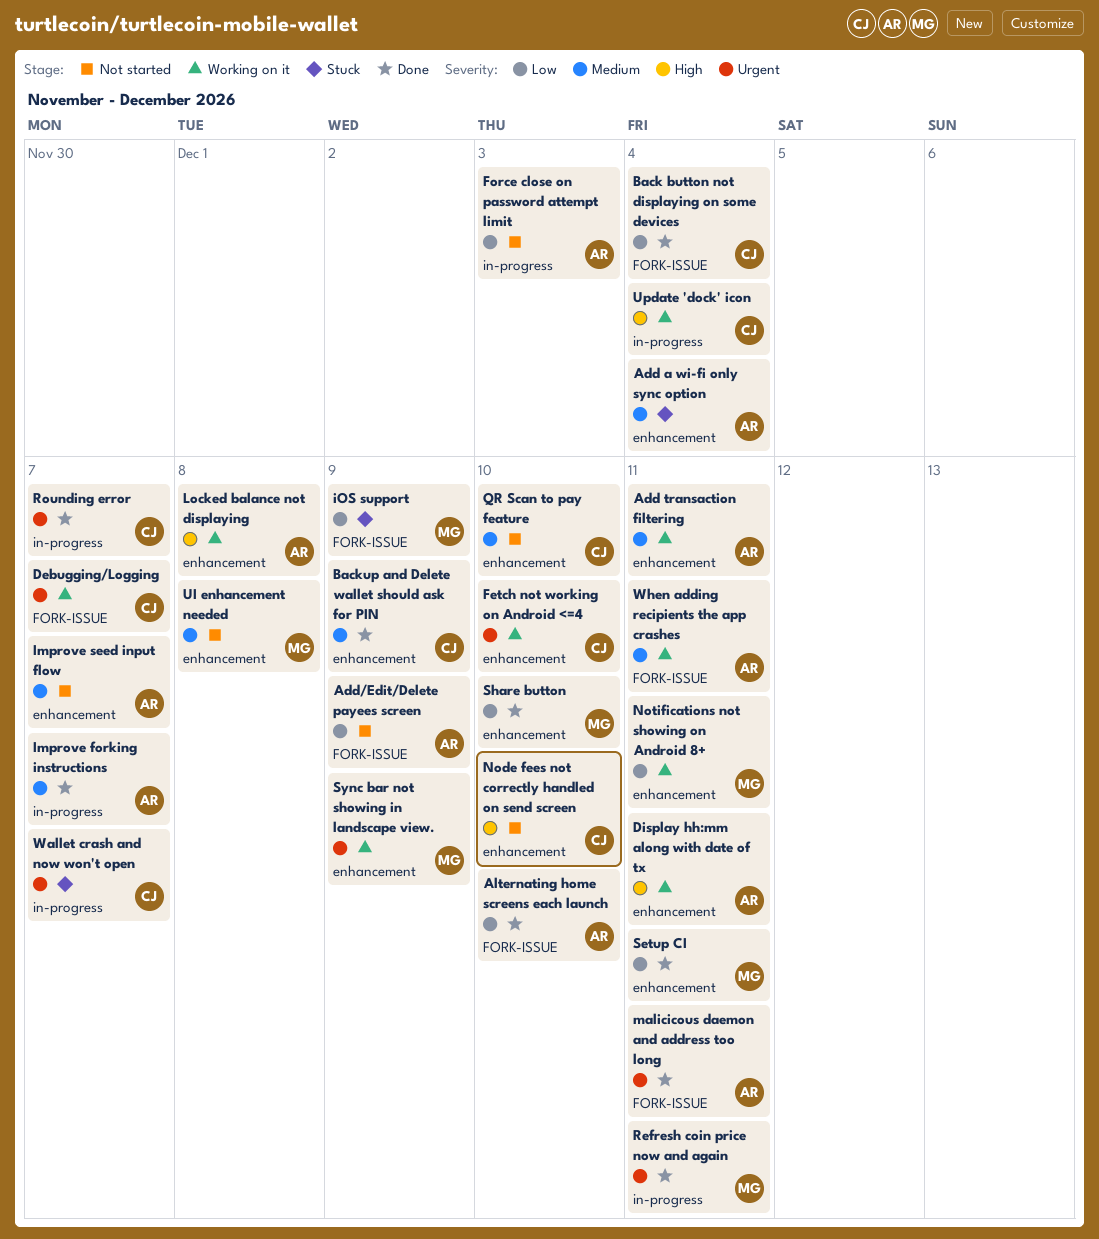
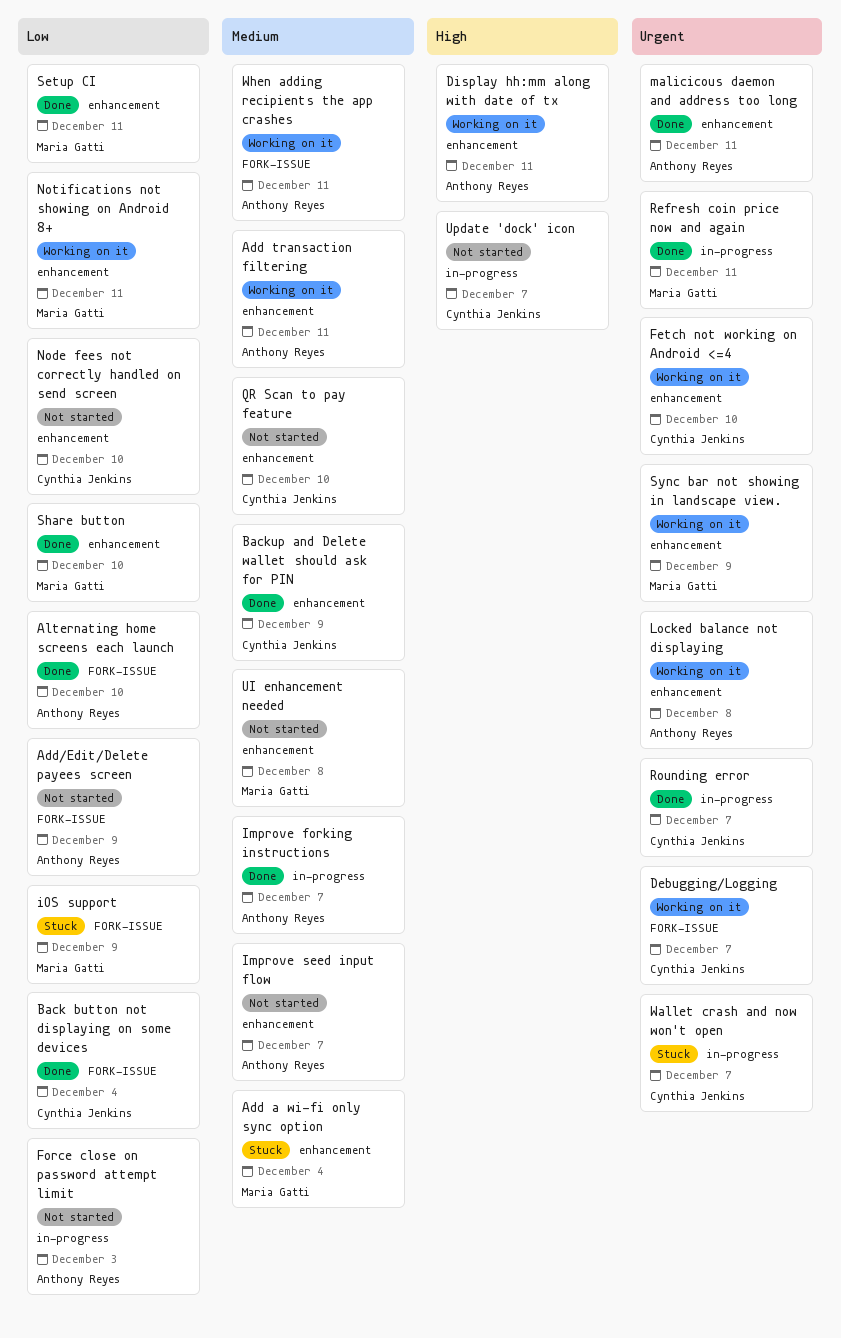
Add a wi-fi only sync option, owner: Anthony Reyes -> Maria Gatti
Locked balance not displaying, priority: High -> Urgent
malicicous daemon and address too long, label: FORK-ISSUE -> enhancement
Node fees not correctly handled on send screen, priority: High -> Low
Update 'dock' icon, status: Working on it -> Not started
Update 'dock' icon, due: Dec 4 -> Dec 7

